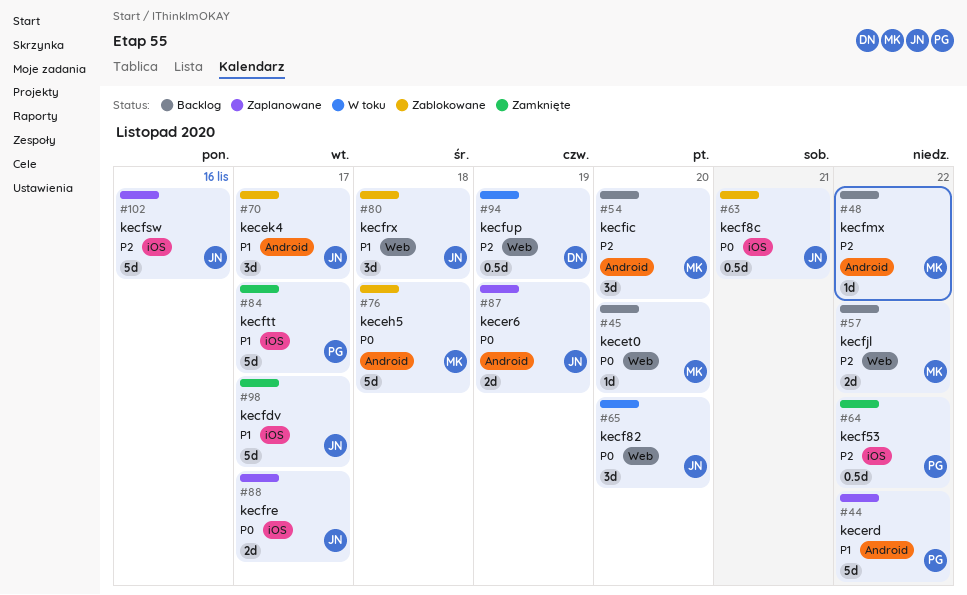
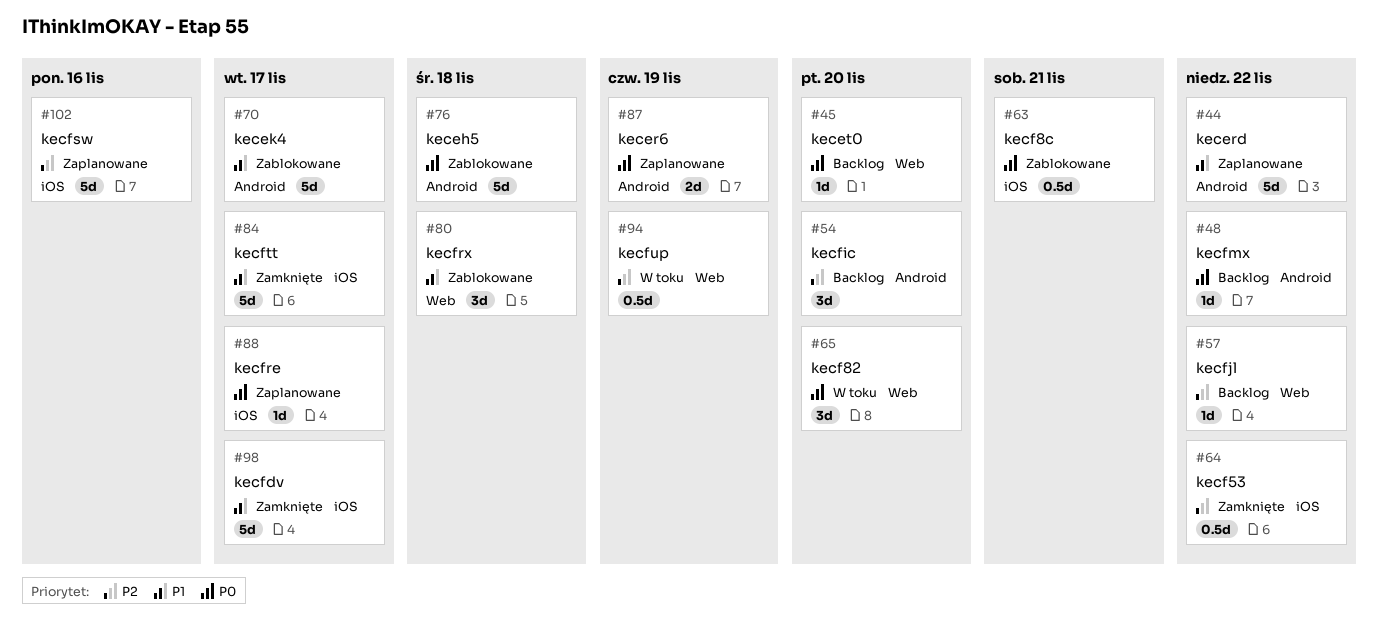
#48, priority: P2 -> P0
#57, estimate: 2d -> 1d
#70, estimate: 3d -> 5d
#88, estimate: 2d -> 1d

